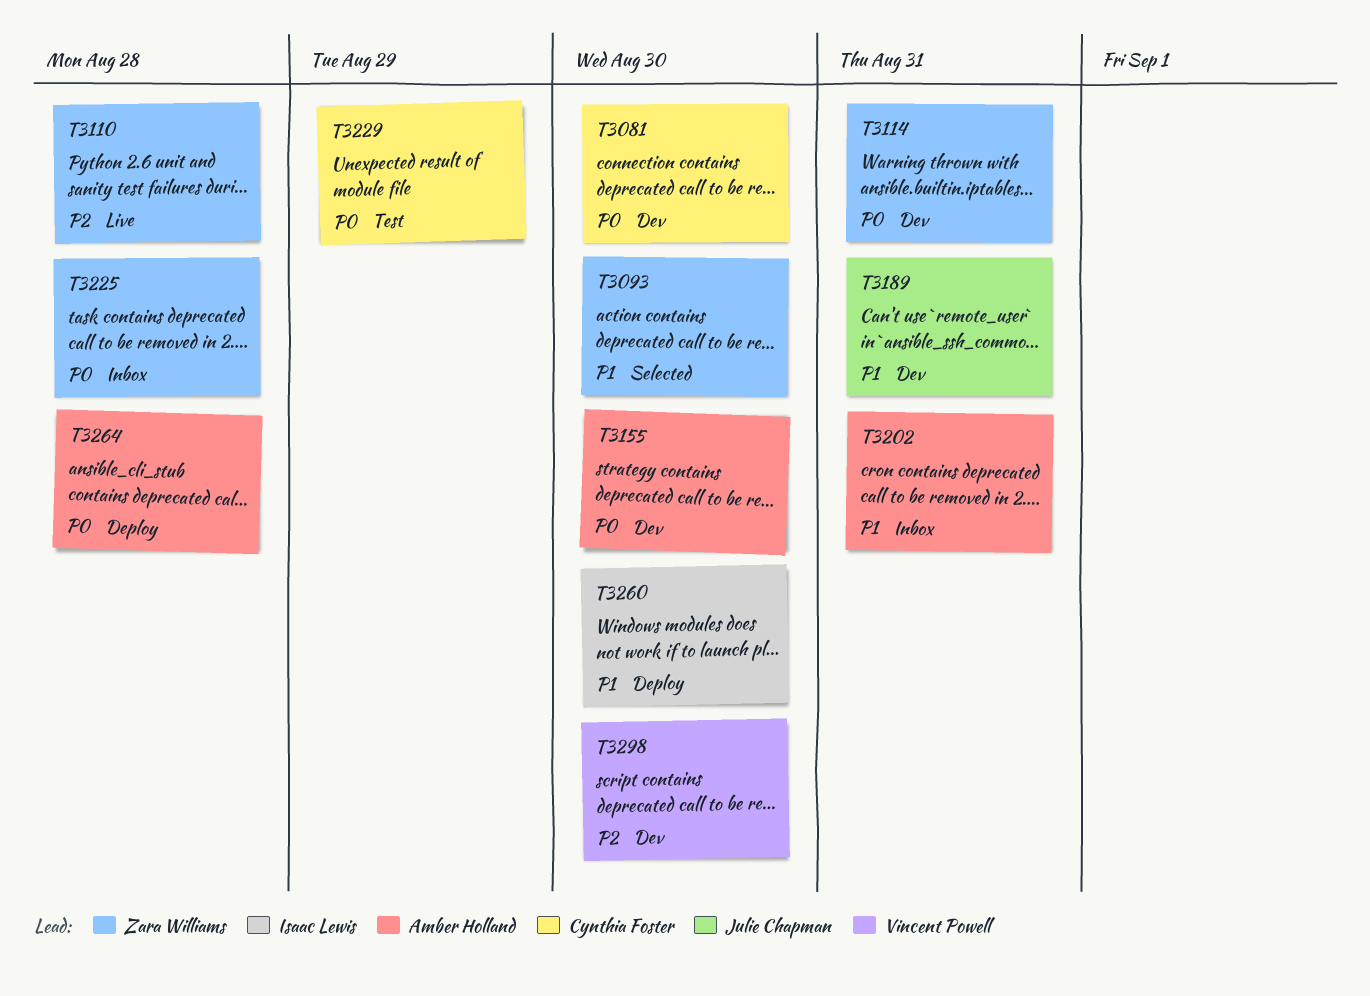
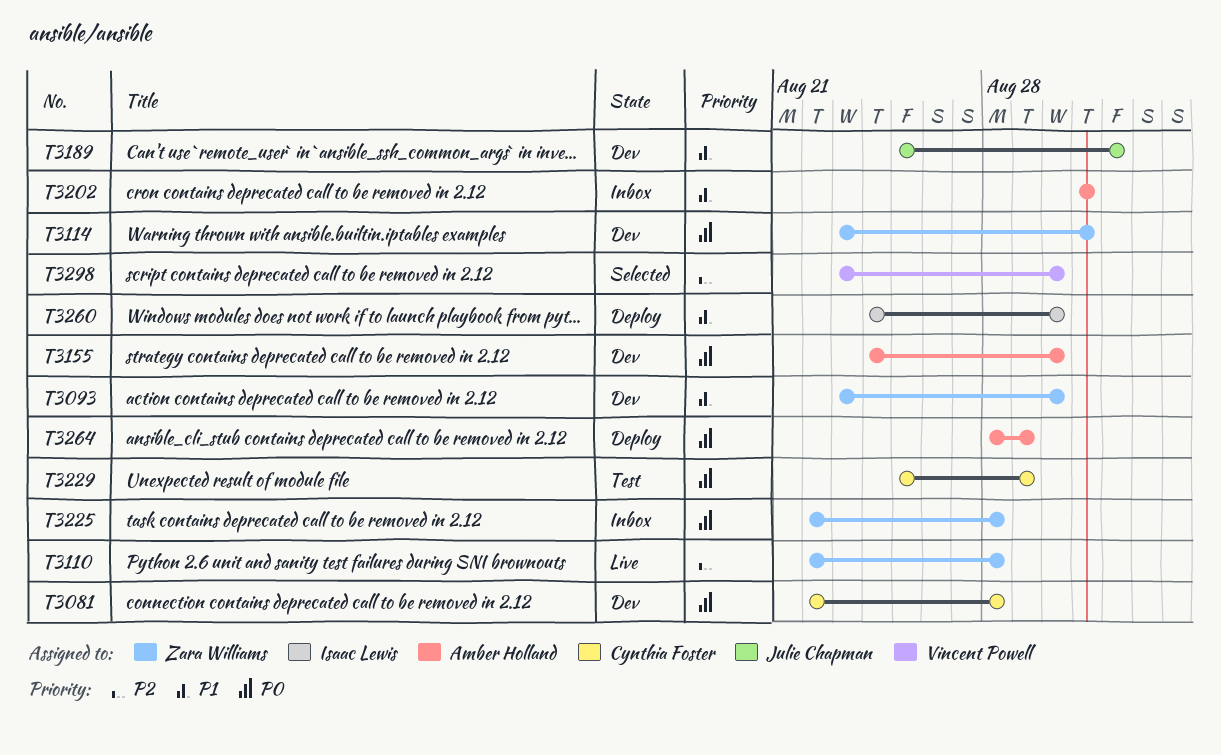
T3081, due: Aug 30 -> Aug 28
T3093, status: Selected -> Dev
T3189, due: Aug 31 -> Sep 1
T3264, due: Aug 28 -> Aug 29
T3298, status: Dev -> Selected

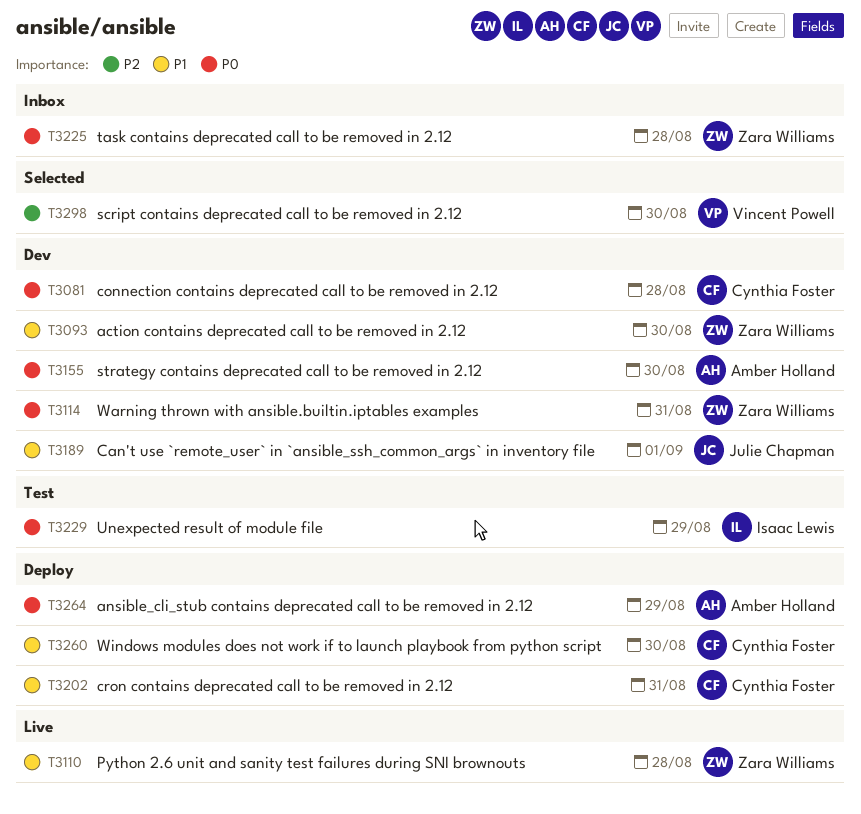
T3110, priority: P2 -> P1
T3202, status: Inbox -> Deploy
T3202, owner: Amber Holland -> Cynthia Foster
T3229, owner: Cynthia Foster -> Isaac Lewis
T3260, owner: Isaac Lewis -> Cynthia Foster

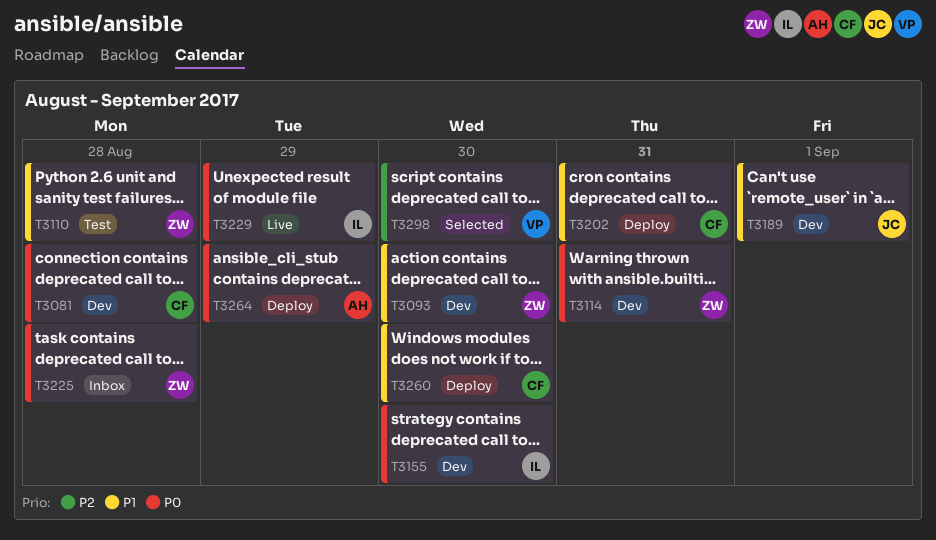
T3110, status: Live -> Test
T3155, owner: Amber Holland -> Isaac Lewis
T3229, status: Test -> Live

